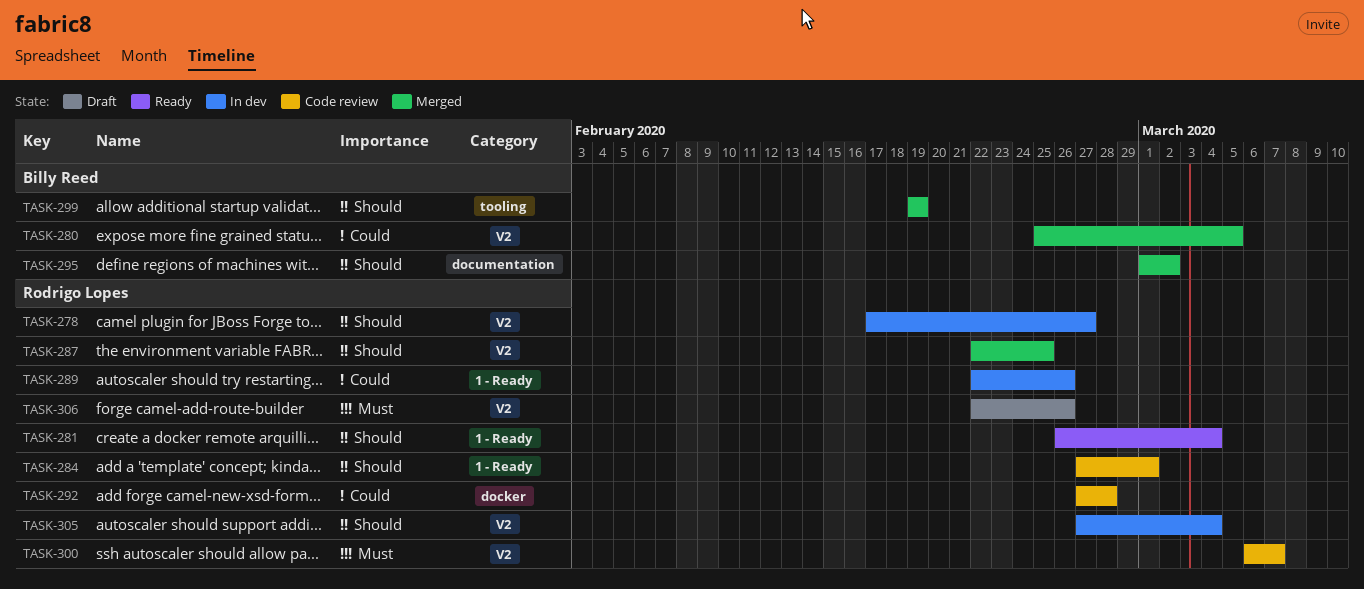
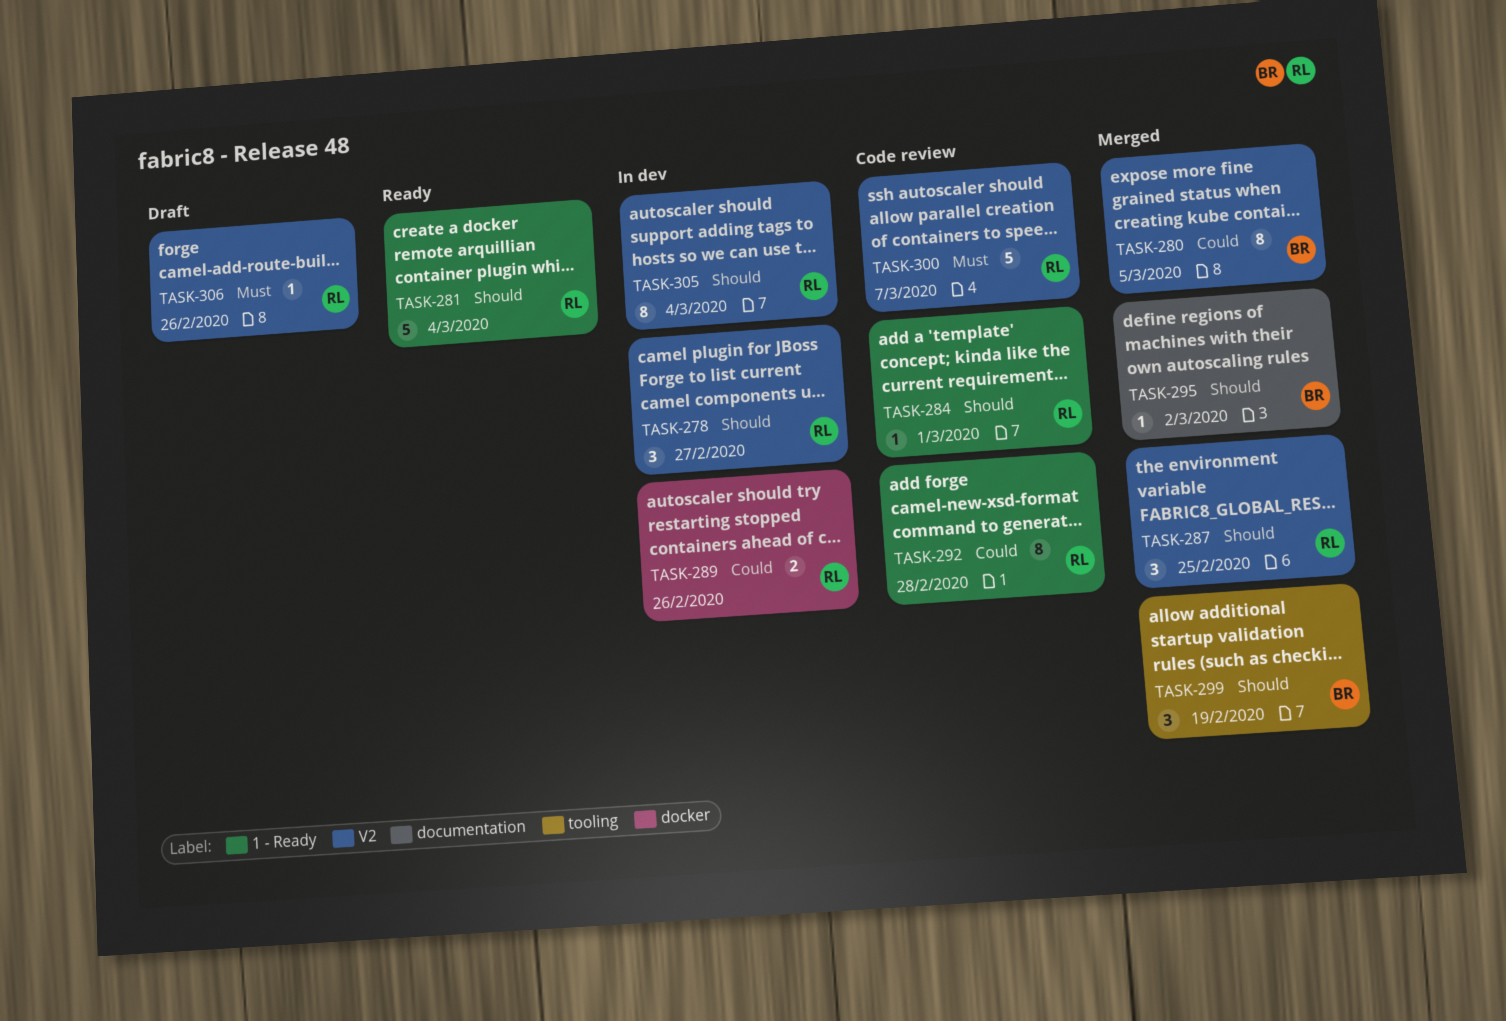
TASK-289, label: 1 - Ready -> docker
TASK-292, label: docker -> 1 - Ready

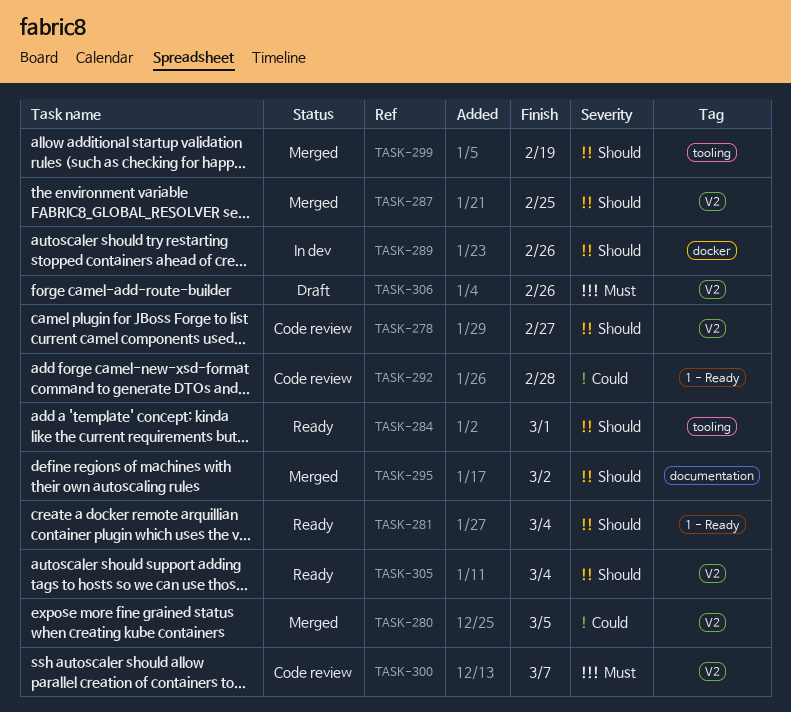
TASK-278, status: In dev -> Code review
TASK-284, status: Code review -> Ready
TASK-284, label: 1 - Ready -> tooling
TASK-289, priority: Could -> Should
TASK-305, status: In dev -> Ready

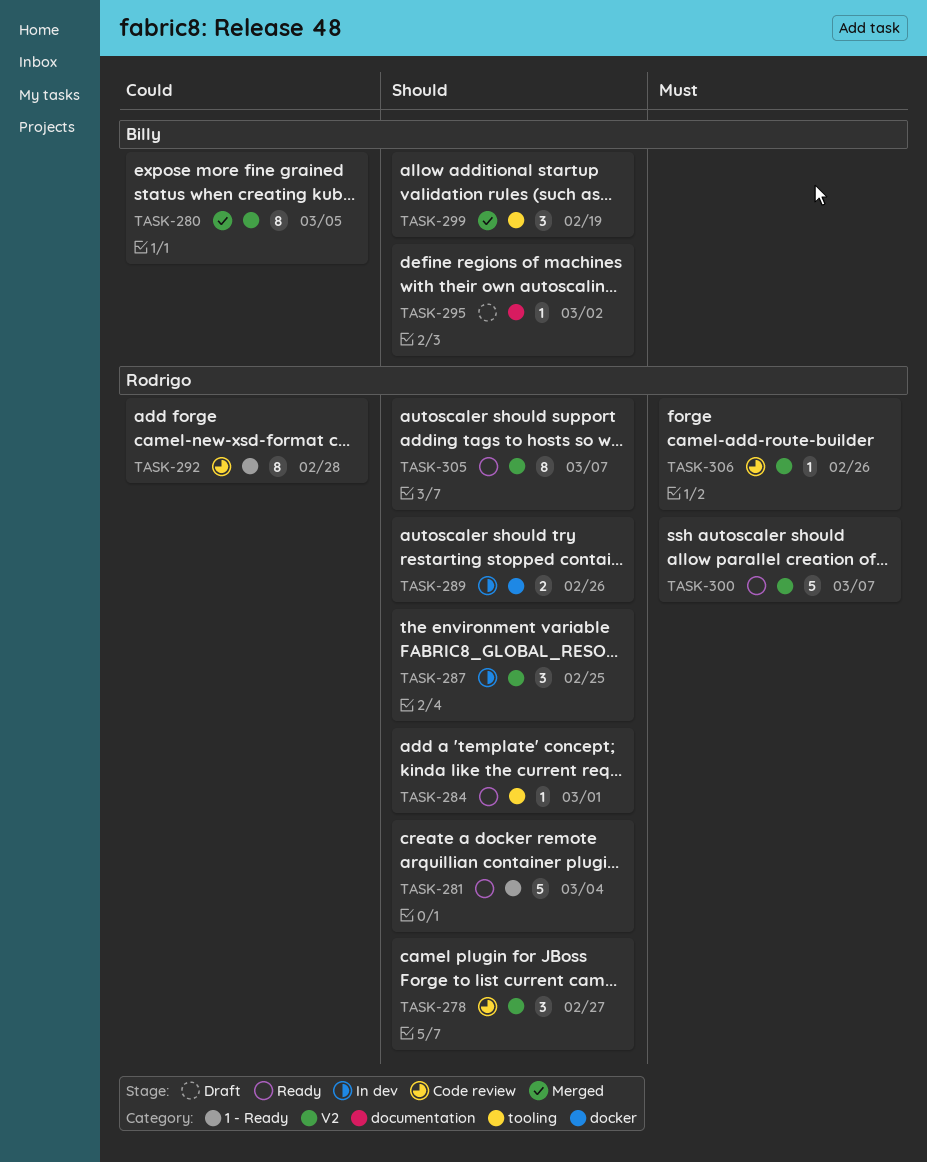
TASK-287, status: Merged -> In dev
TASK-295, status: Merged -> Draft
TASK-300, status: Code review -> Ready
TASK-305, due: Mar 4 -> Mar 7
TASK-306, status: Draft -> Code review

